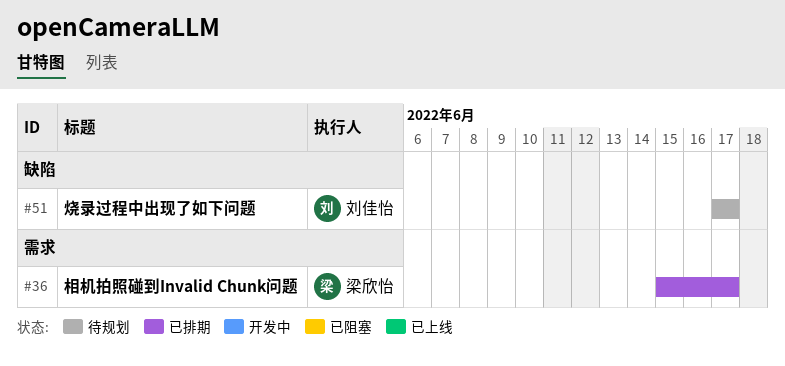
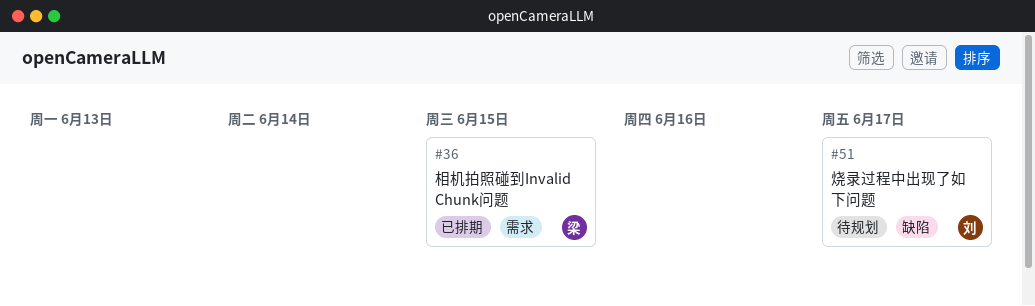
#36, due: Jun 17 -> Jun 15

